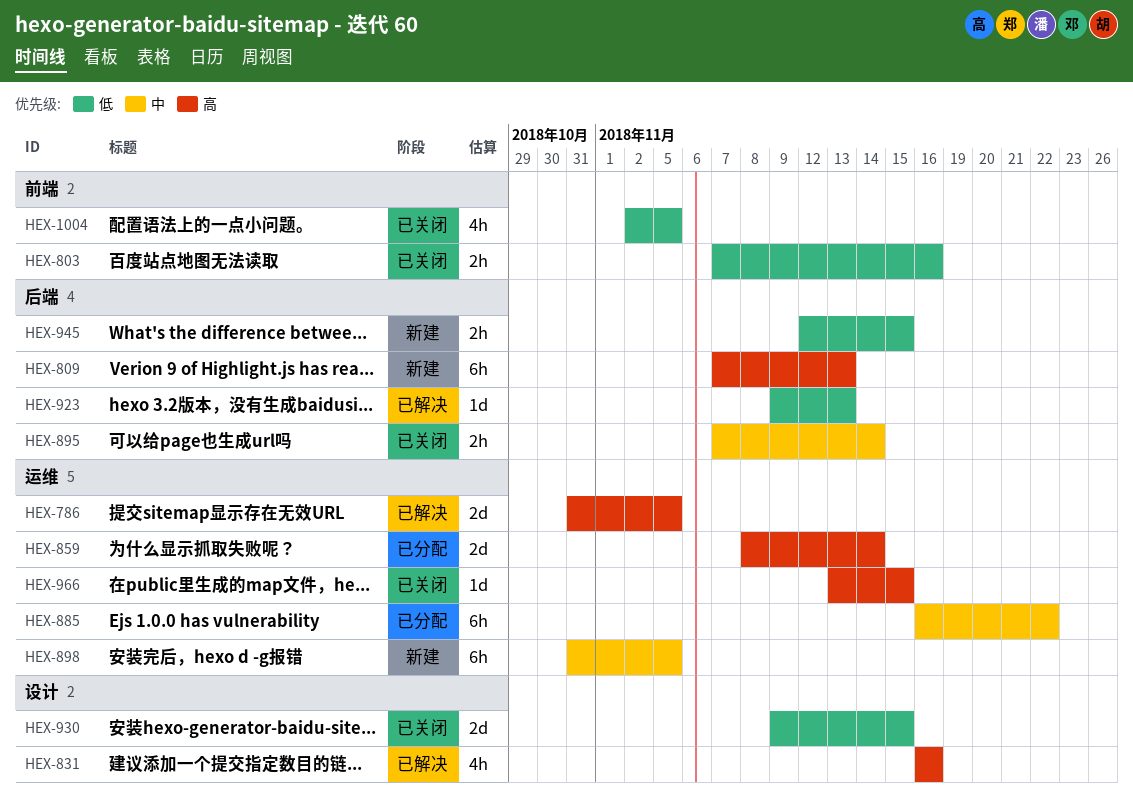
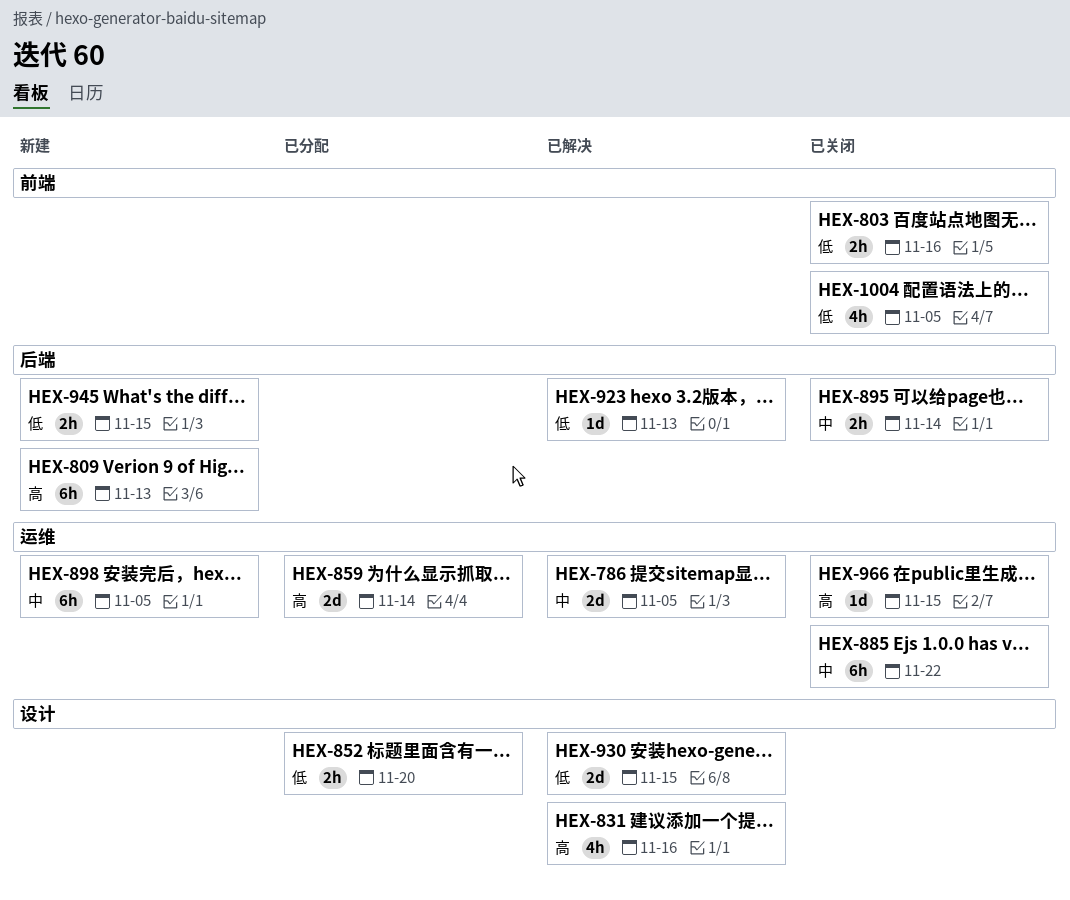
HEX-786, priority: 高 -> 中
HEX-852: none -> present
HEX-885, status: 已分配 -> 已关闭
HEX-930, status: 已关闭 -> 已解决

